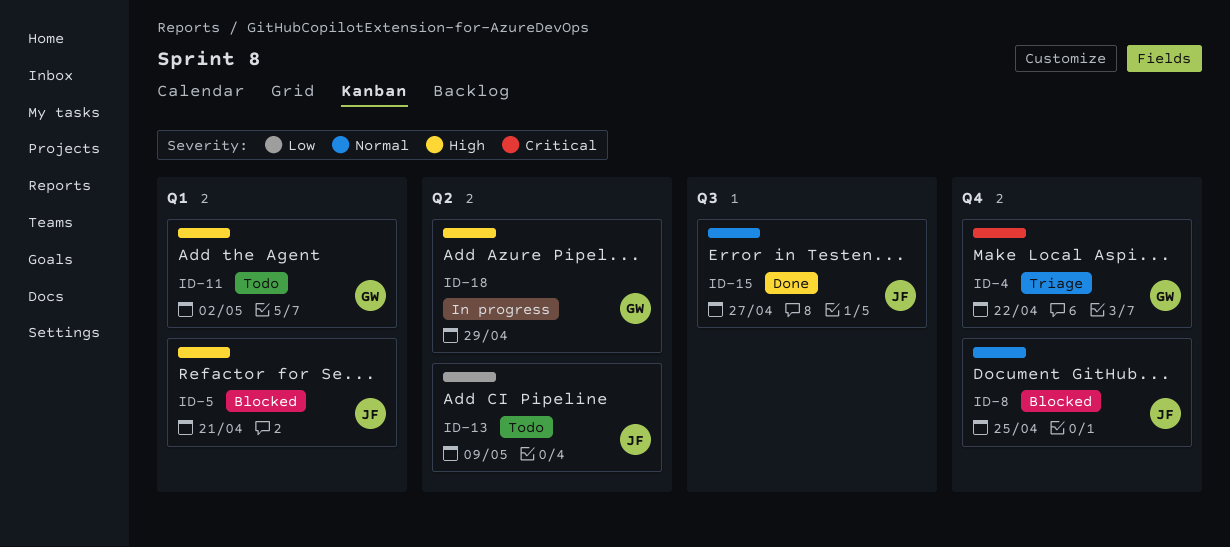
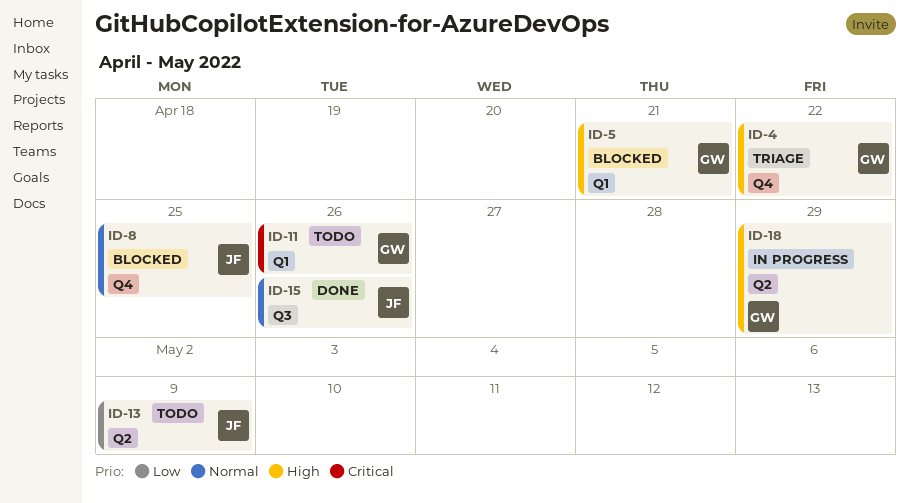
ID-4, priority: Critical -> High
ID-5, owner: JF -> GW
ID-11, priority: High -> Critical
ID-11, due: May 2 -> Apr 26
ID-15, due: Apr 27 -> Apr 26

